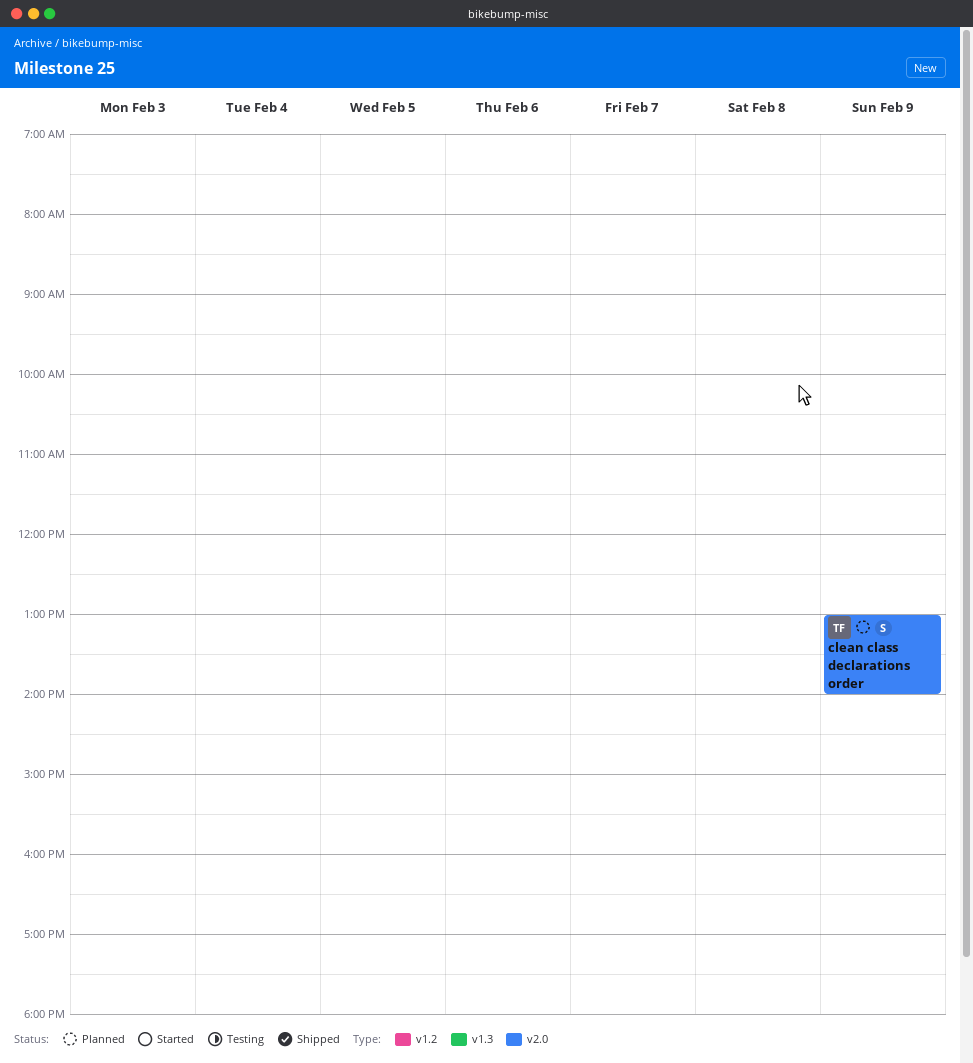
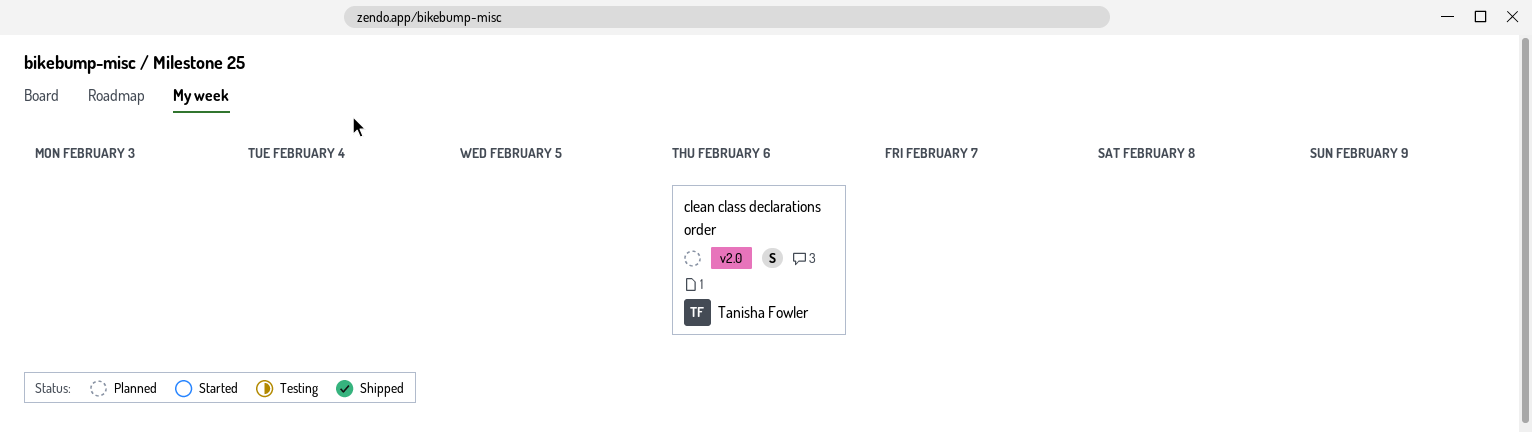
clean class declarations order, day: Feb 9 -> Feb 6

